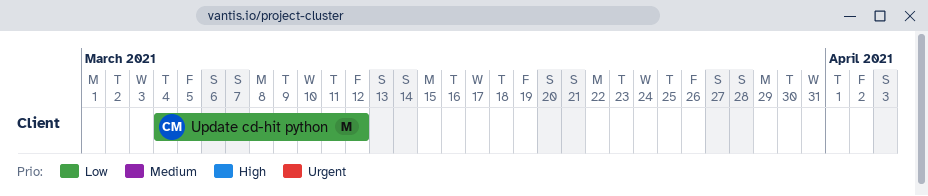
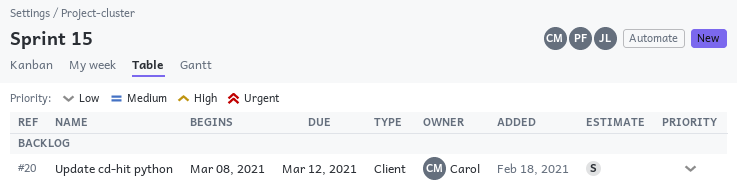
Update cd-hit python, estimate: M -> S
Update cd-hit python, start: Mar 4 -> Mar 8

